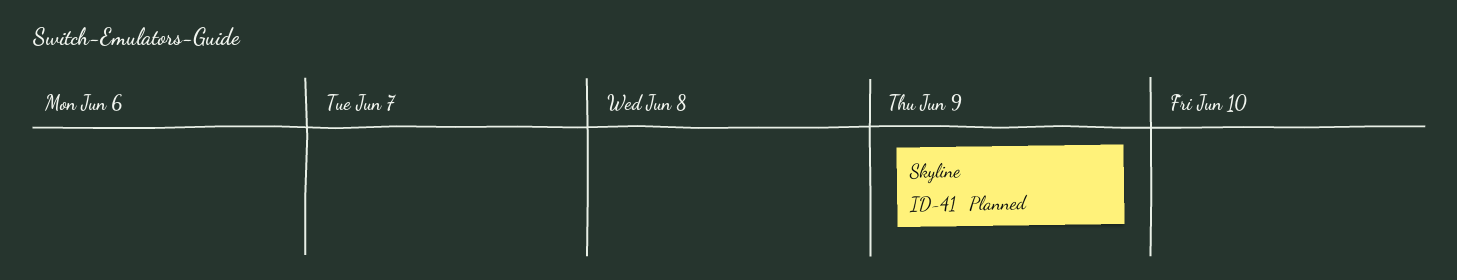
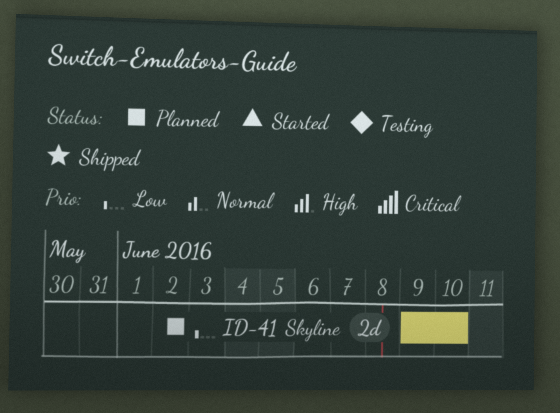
ID-41, due: Jun 9 -> Jun 10

